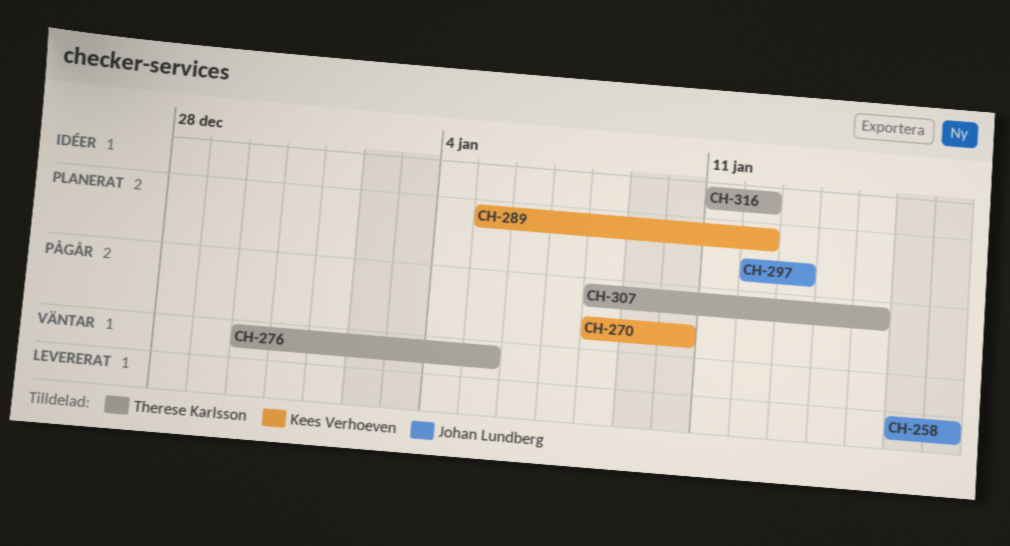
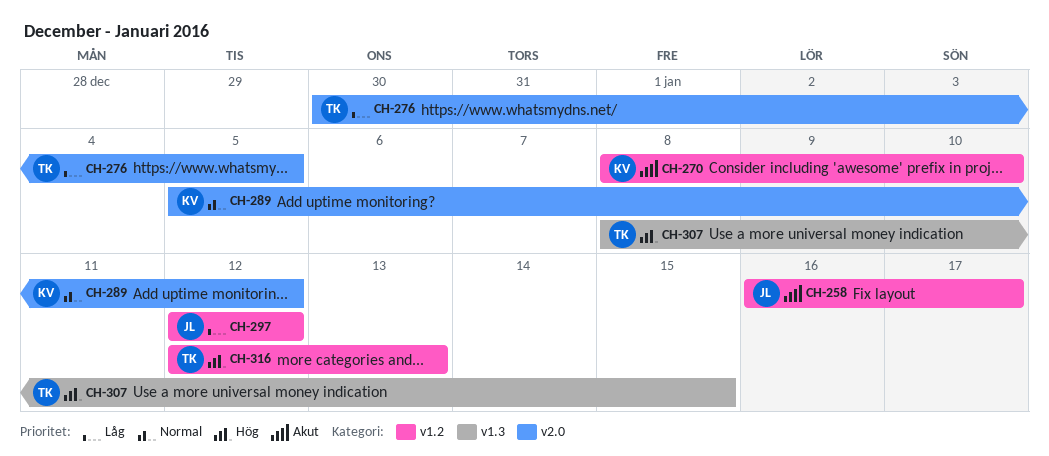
CH-297, due: Jan 13 -> Jan 12
CH-316, start: Jan 11 -> Jan 12
CH-316, due: Jan 12 -> Jan 13

